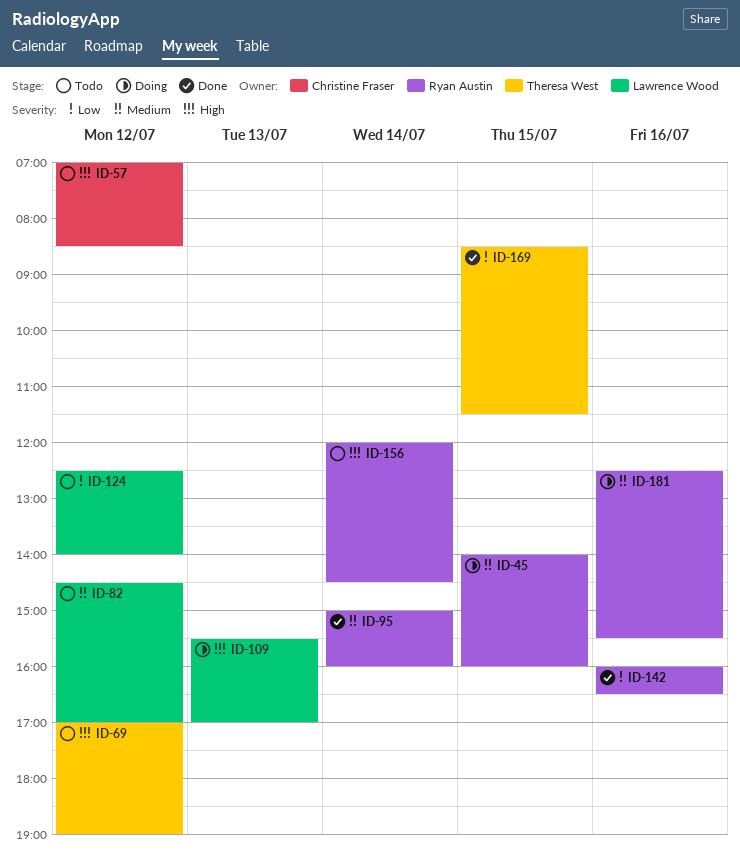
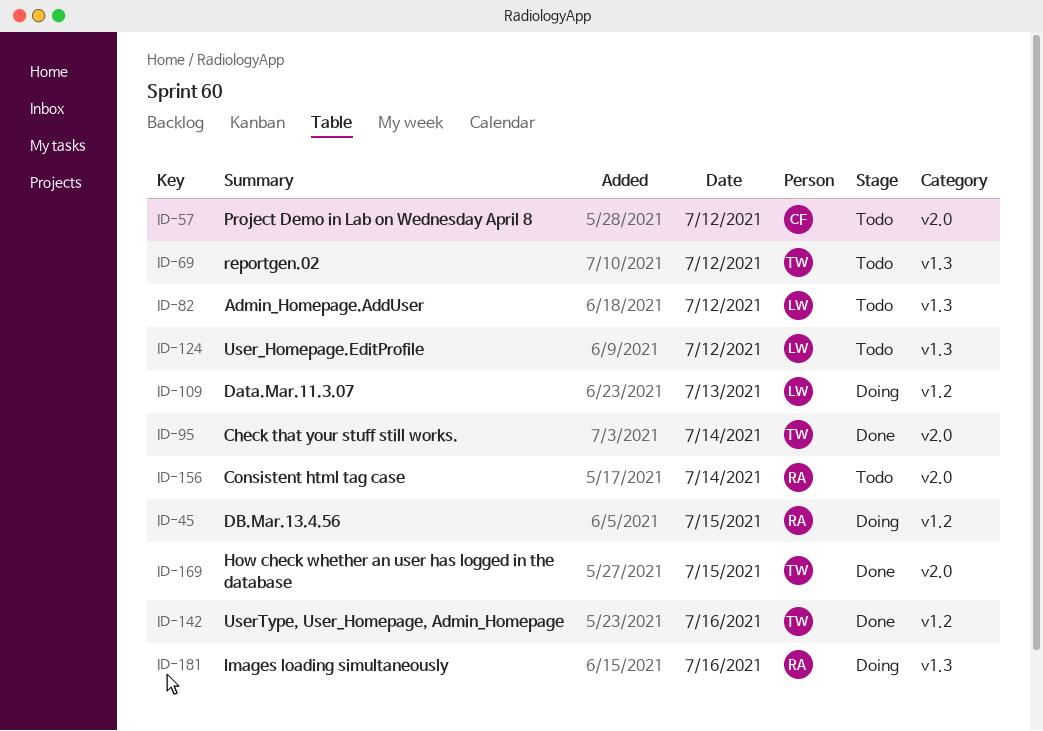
ID-95, owner: Ryan Austin -> Theresa West
ID-142, owner: Ryan Austin -> Theresa West

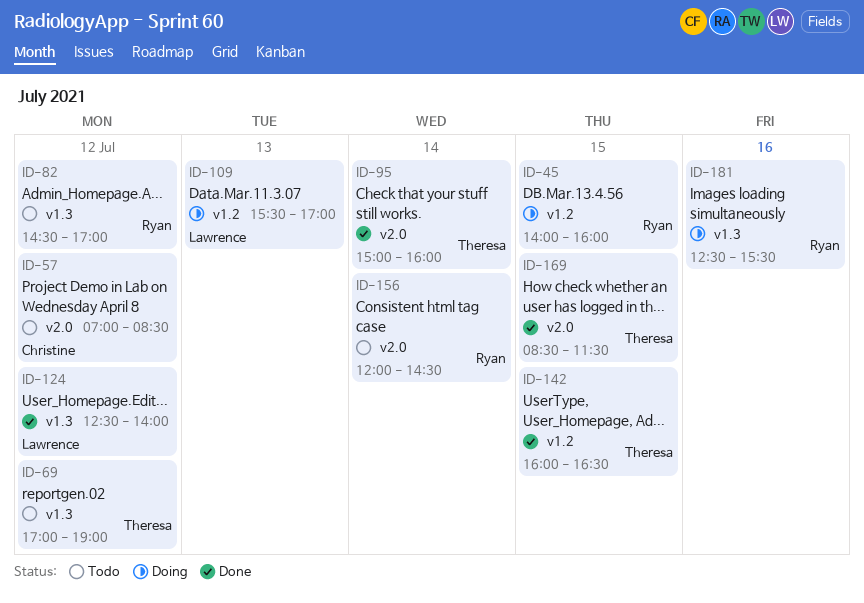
ID-82, owner: Lawrence -> Ryan
ID-124, status: Todo -> Done
ID-142, day: Jul 16 -> Jul 15

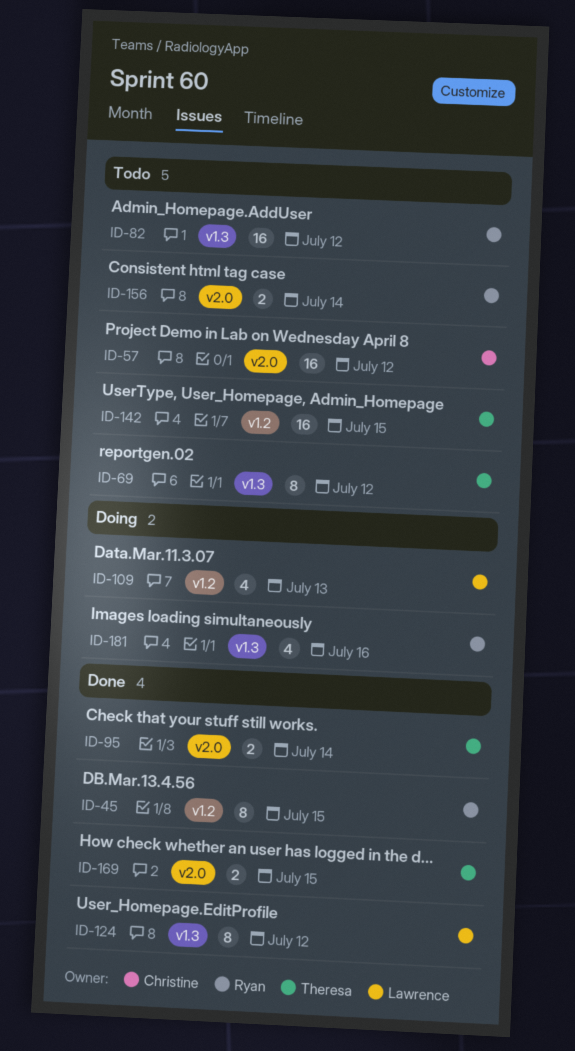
ID-45, status: Doing -> Done
ID-142, status: Done -> Todo

